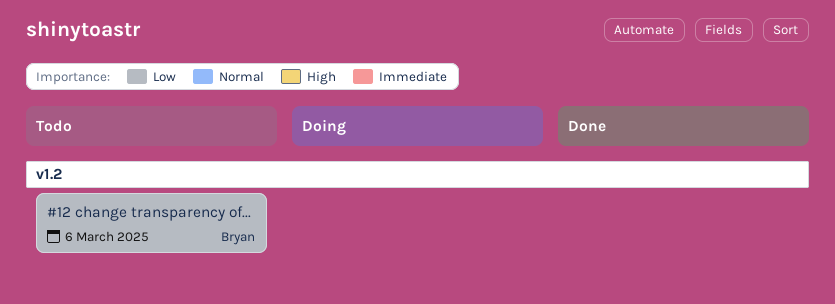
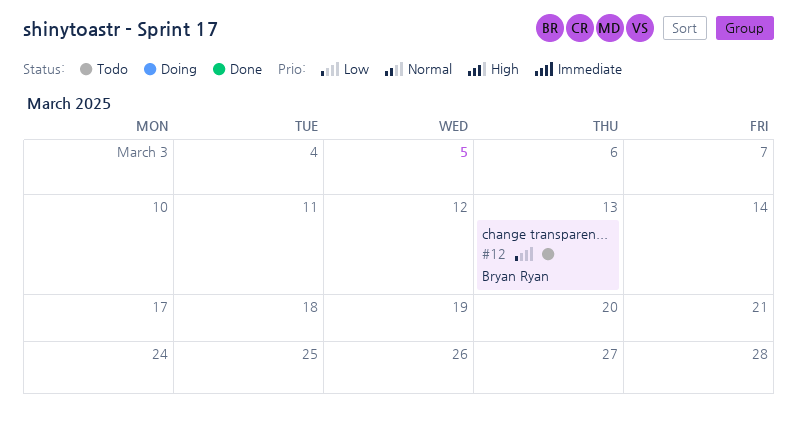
#12, due: Mar 6 -> Mar 13

